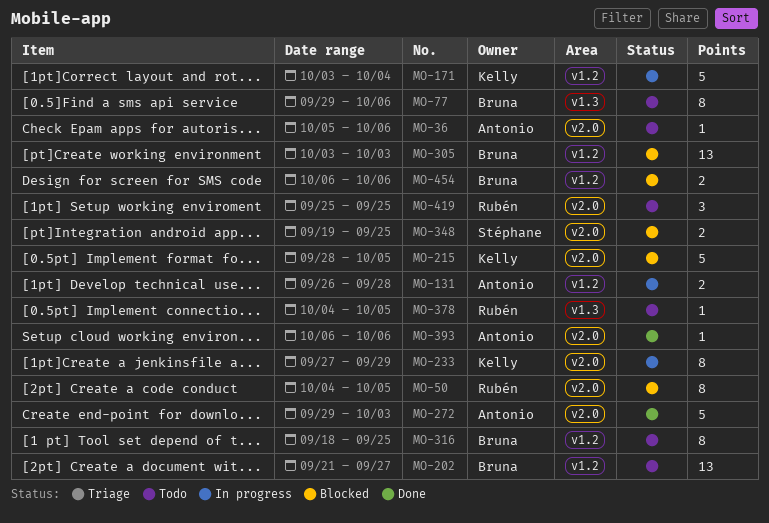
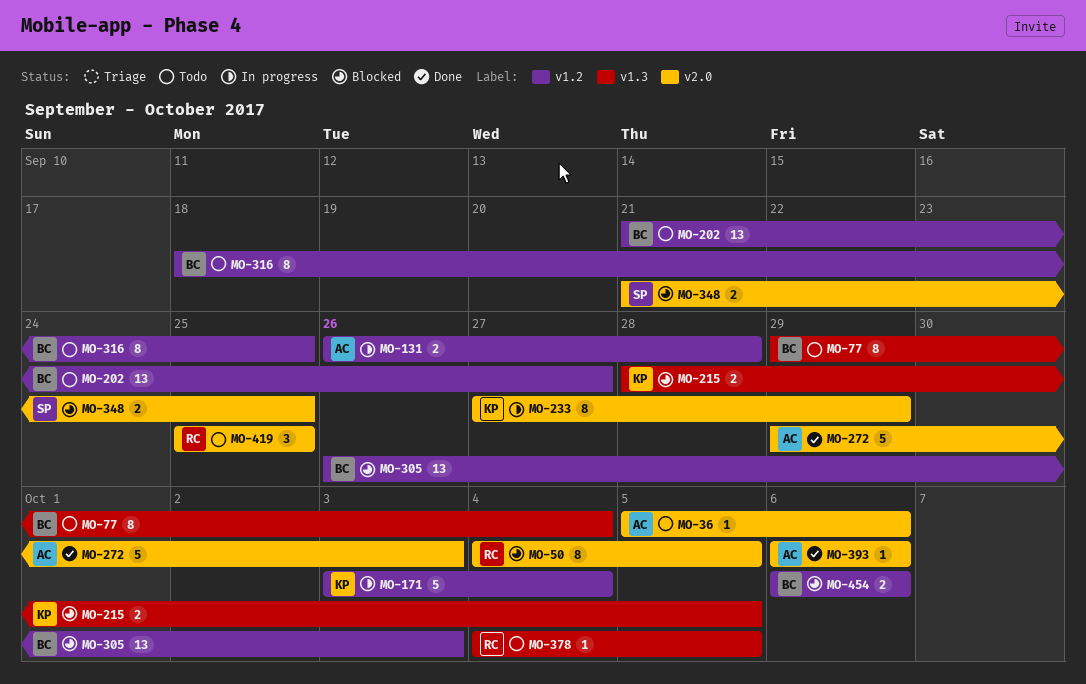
MO-77, due: Oct 6 -> Oct 4
MO-215, label: v2.0 -> v1.3
MO-215, estimate: 5 -> 2
MO-305, start: Oct 3 -> Sep 26
MO-348, start: Sep 19 -> Sep 21

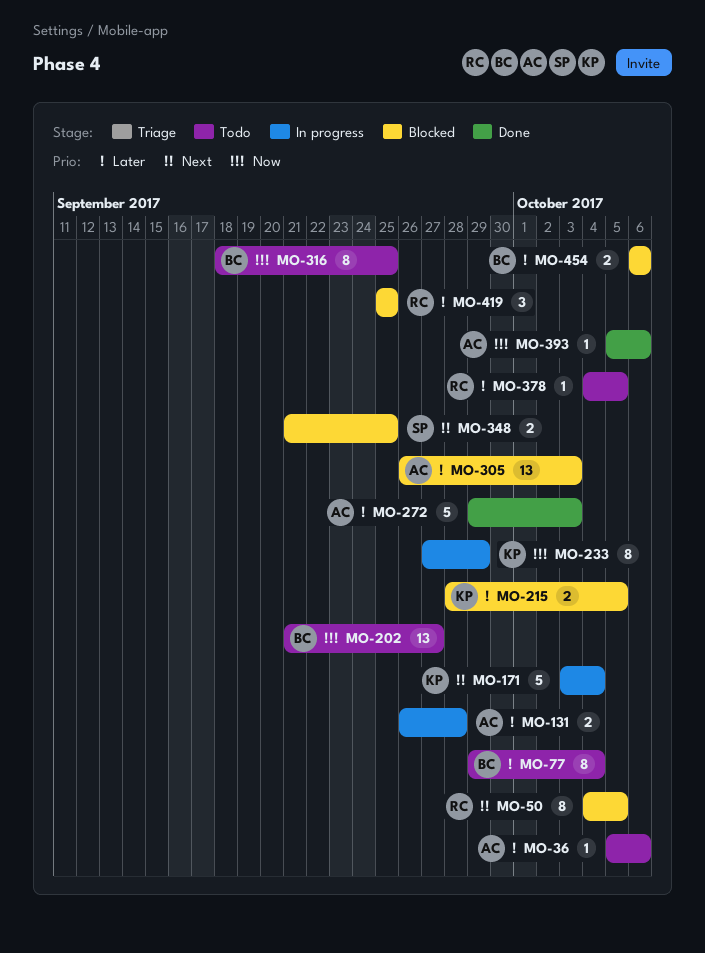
MO-305, owner: BC -> AC
MO-393, start: Oct 6 -> Oct 5
MO-419, status: Todo -> Blocked

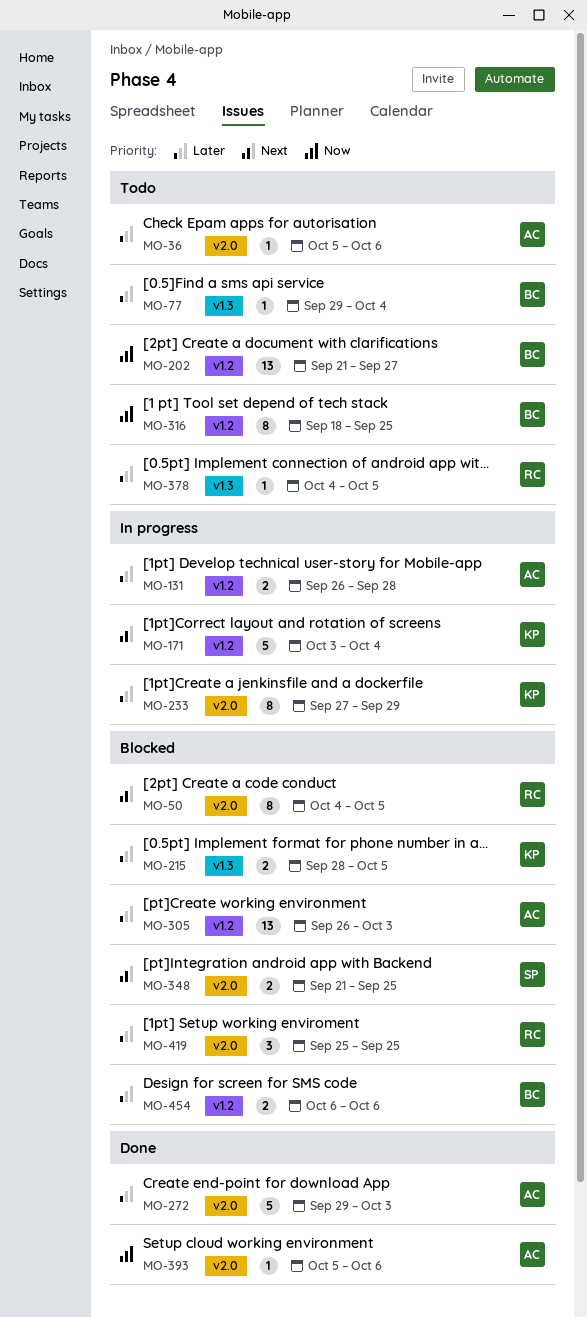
MO-77, estimate: 8 -> 1
MO-233, priority: Now -> Later

